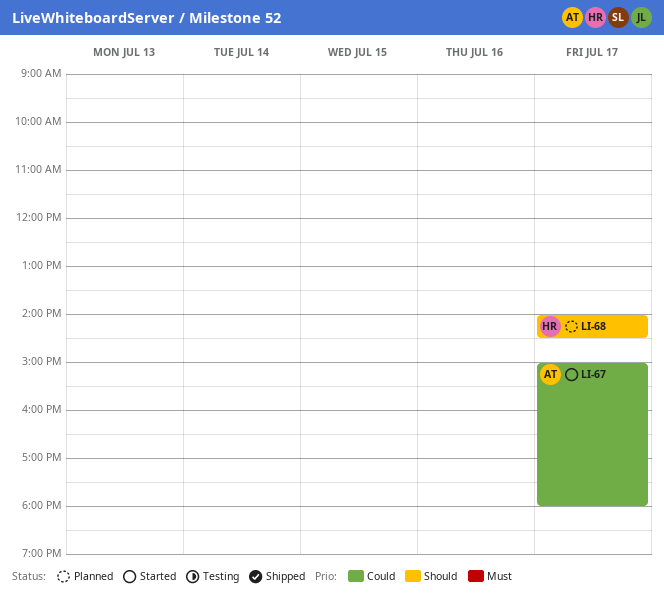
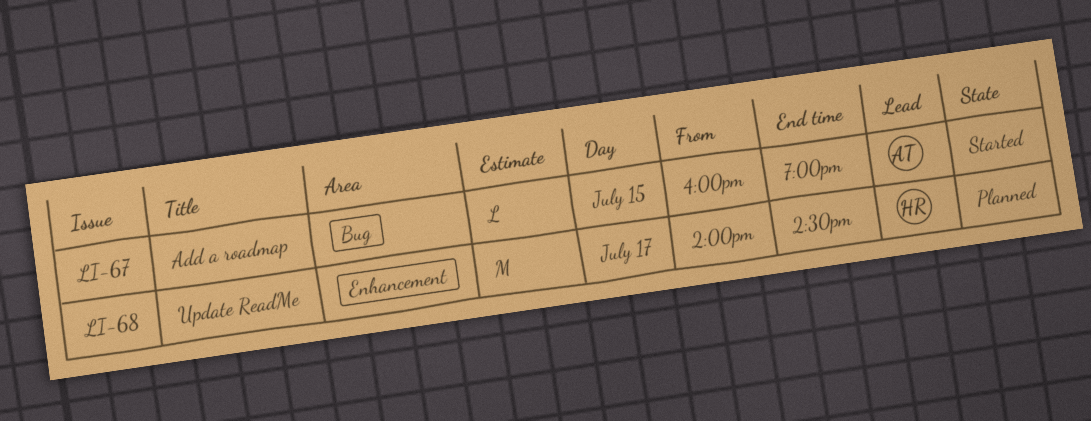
LI-67, day: Jul 17 -> Jul 15
LI-67, begins: 15:00 -> 16:00
LI-67, ends: 18:00 -> 19:00

